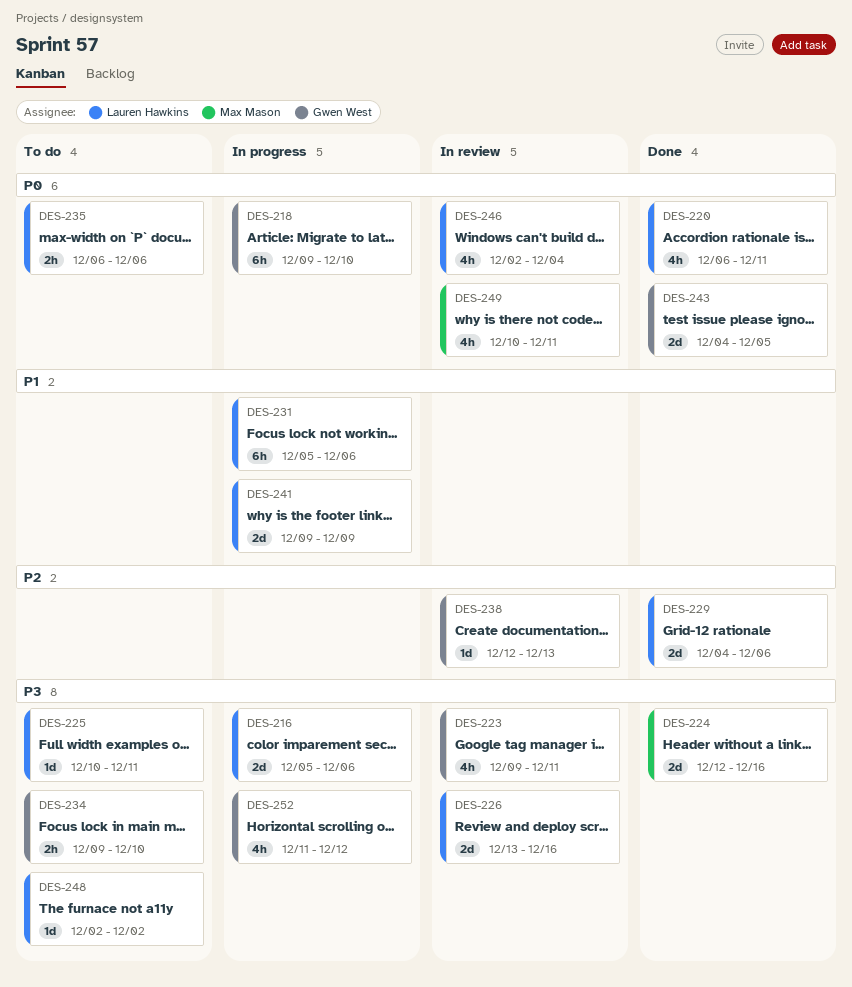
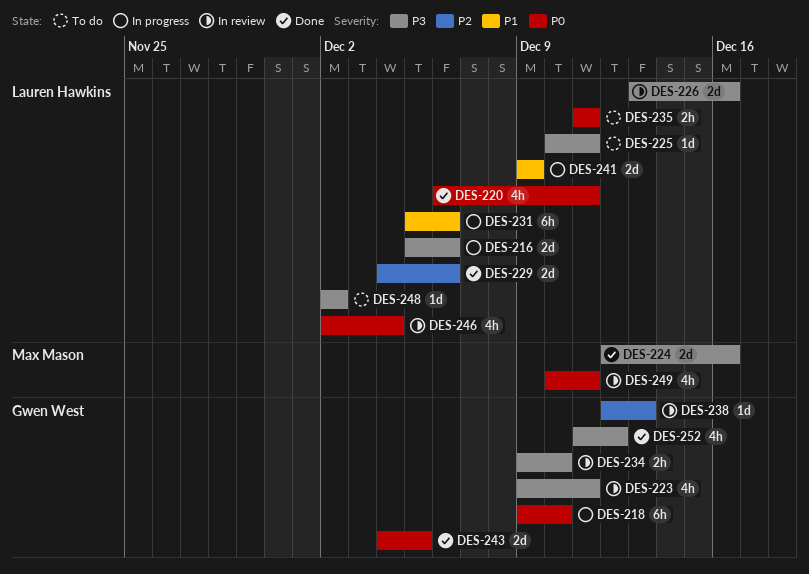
DES-234, status: To do -> In review
DES-235, start: Dec 6 -> Dec 11
DES-235, due: Dec 6 -> Dec 11
DES-252, status: In progress -> Done

